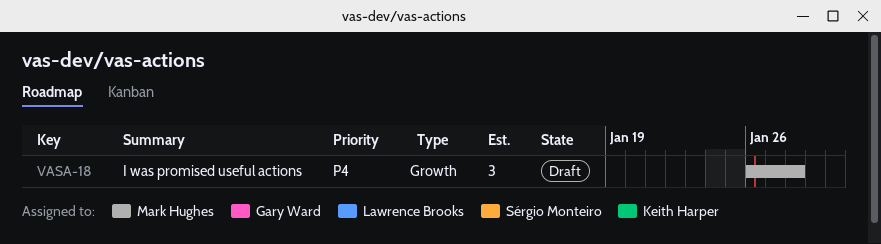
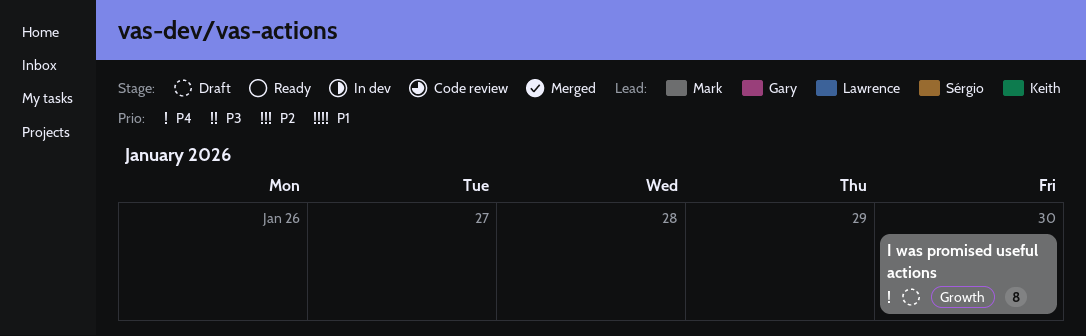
I was promised useful actions, estimate: 3 -> 8
I was promised useful actions, due: Jan 28 -> Jan 30

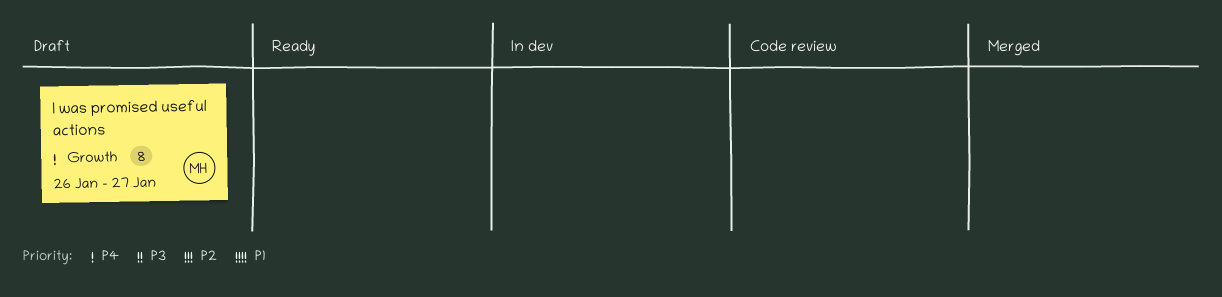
I was promised useful actions, due: Jan 30 -> Jan 27

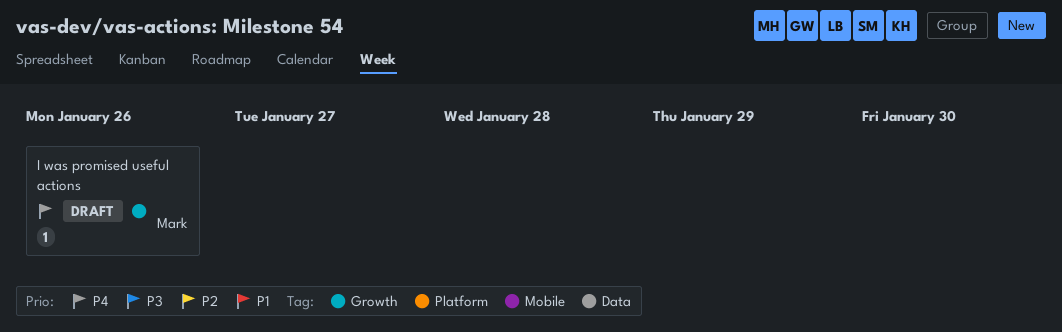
I was promised useful actions, estimate: 8 -> 1
I was promised useful actions, due: Jan 27 -> Jan 26

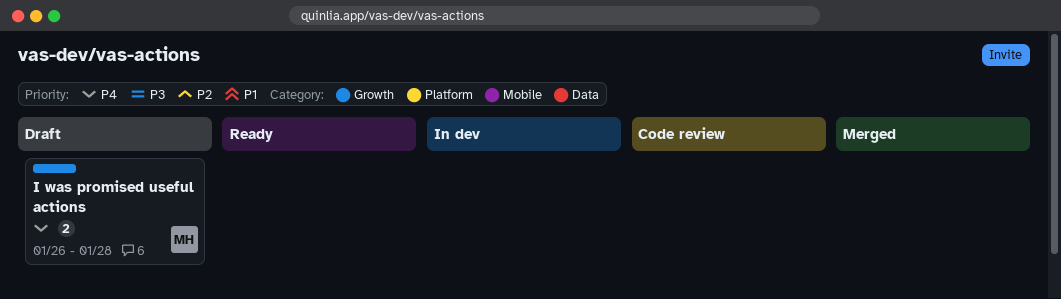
I was promised useful actions, estimate: 1 -> 2
I was promised useful actions, due: Jan 26 -> Jan 28

